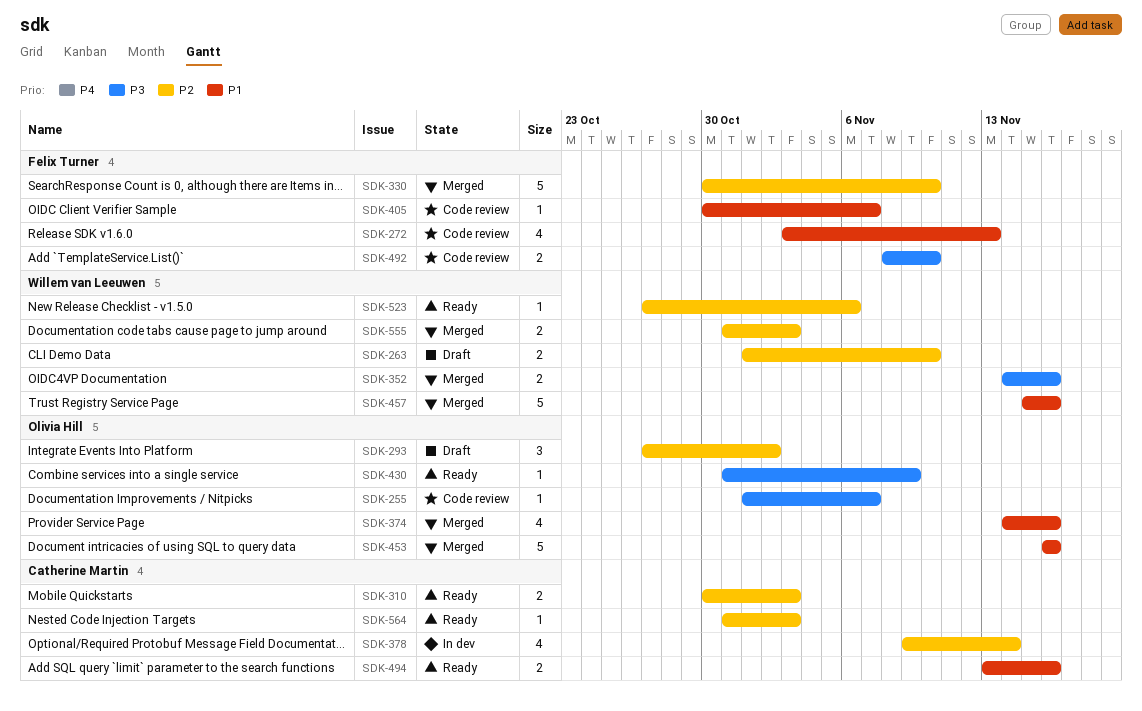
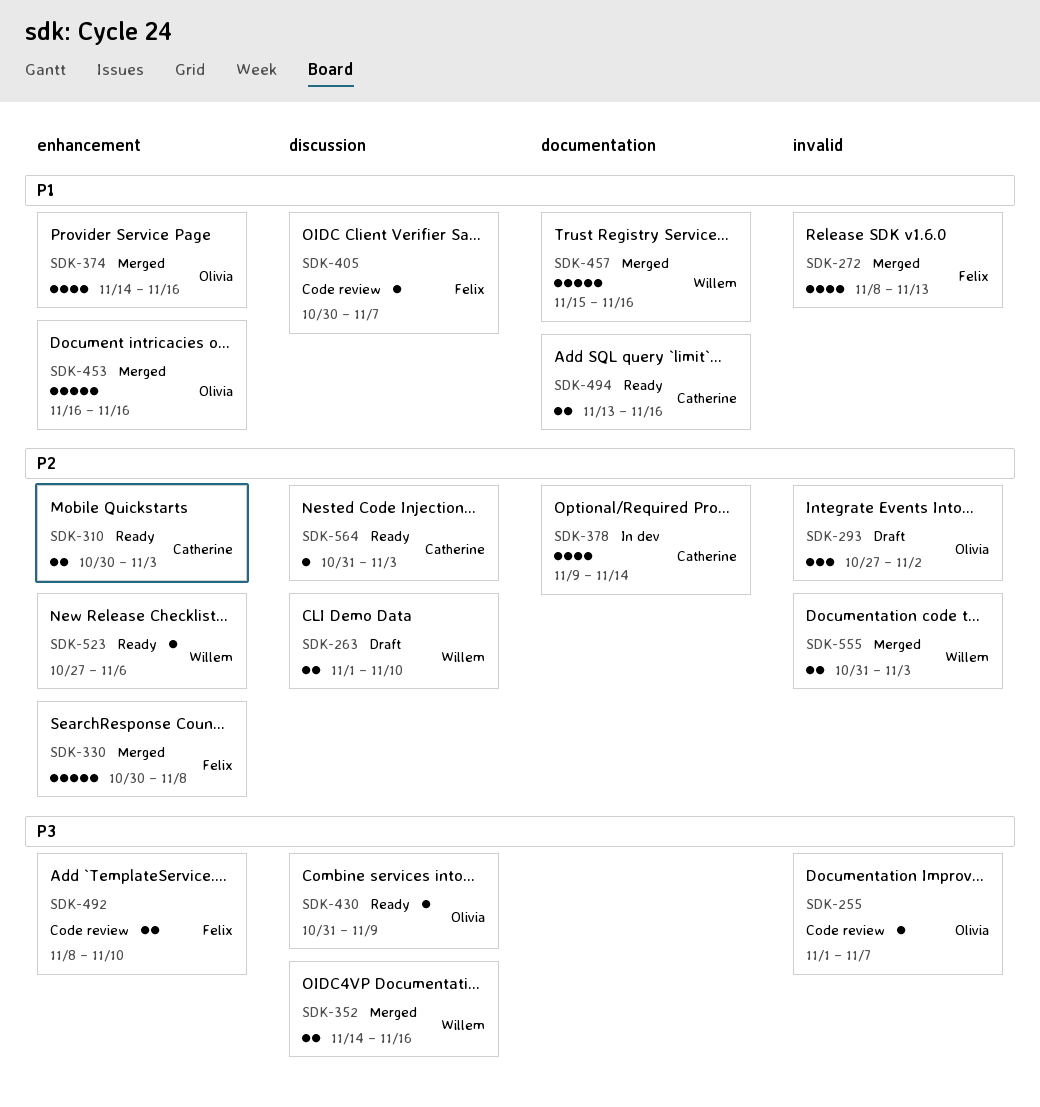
SDK-272, status: Code review -> Merged
SDK-272, start: Nov 3 -> Nov 8
SDK-330, due: Nov 10 -> Nov 8

